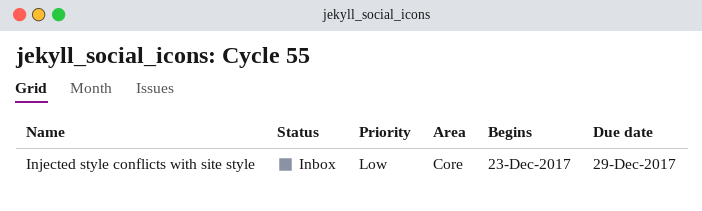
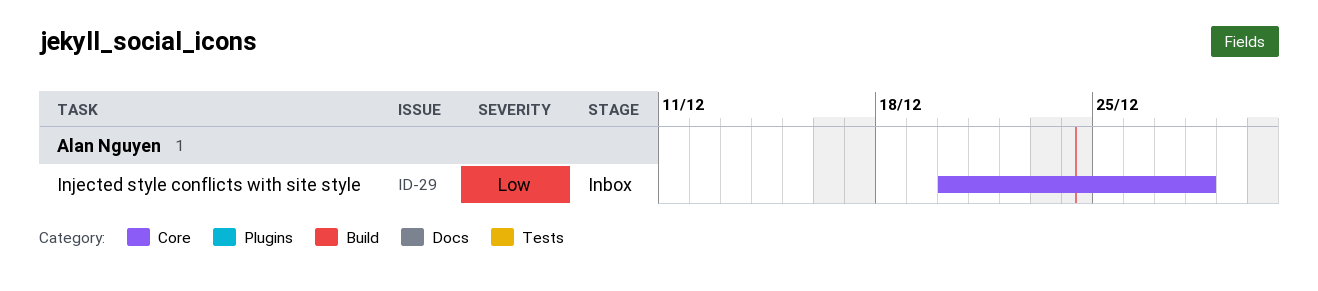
Injected style conflicts with site style, start: Dec 23 -> Dec 20
Injected style conflicts with site style, due: Dec 29 -> Dec 28

